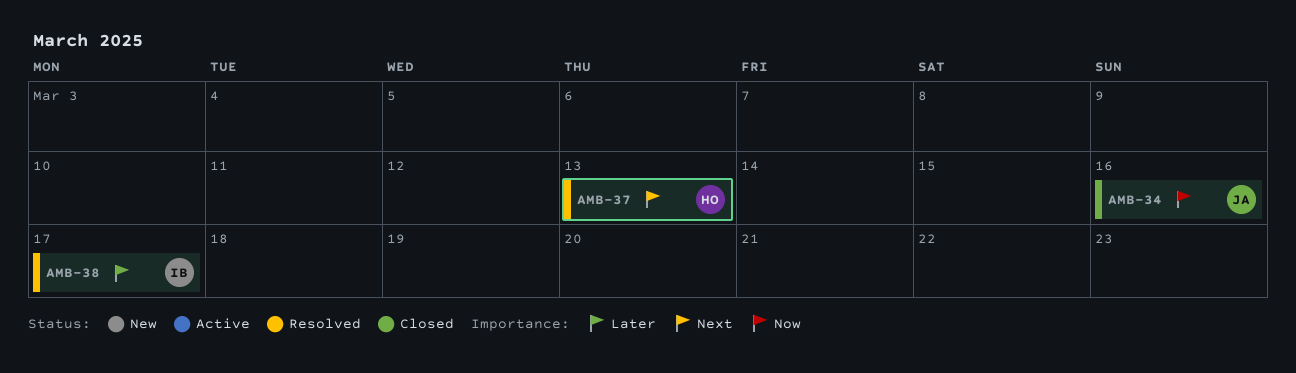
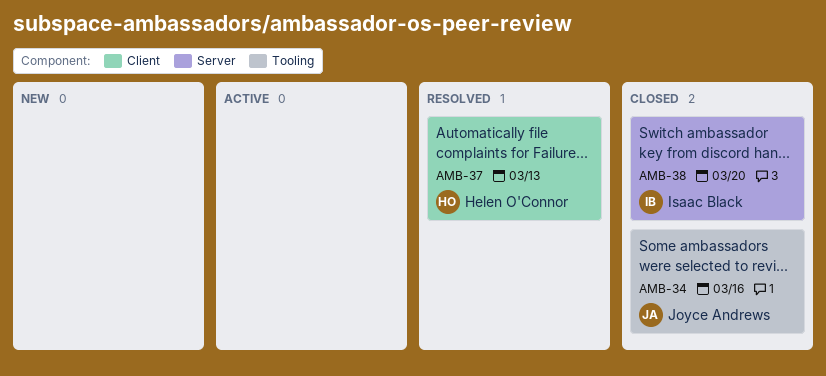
AMB-38, status: Resolved -> Closed
AMB-38, due: Mar 17 -> Mar 20

